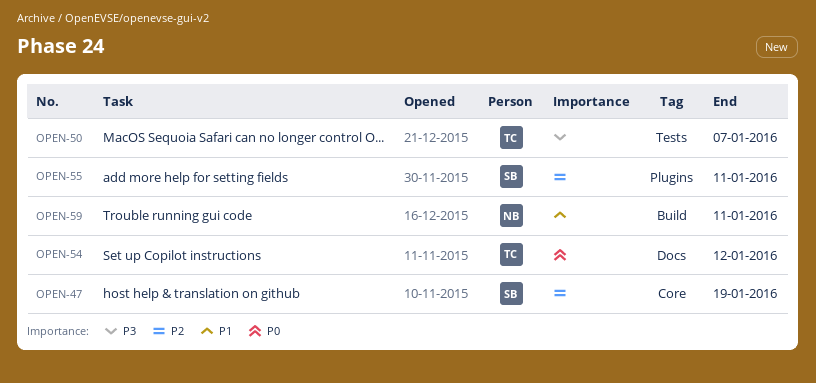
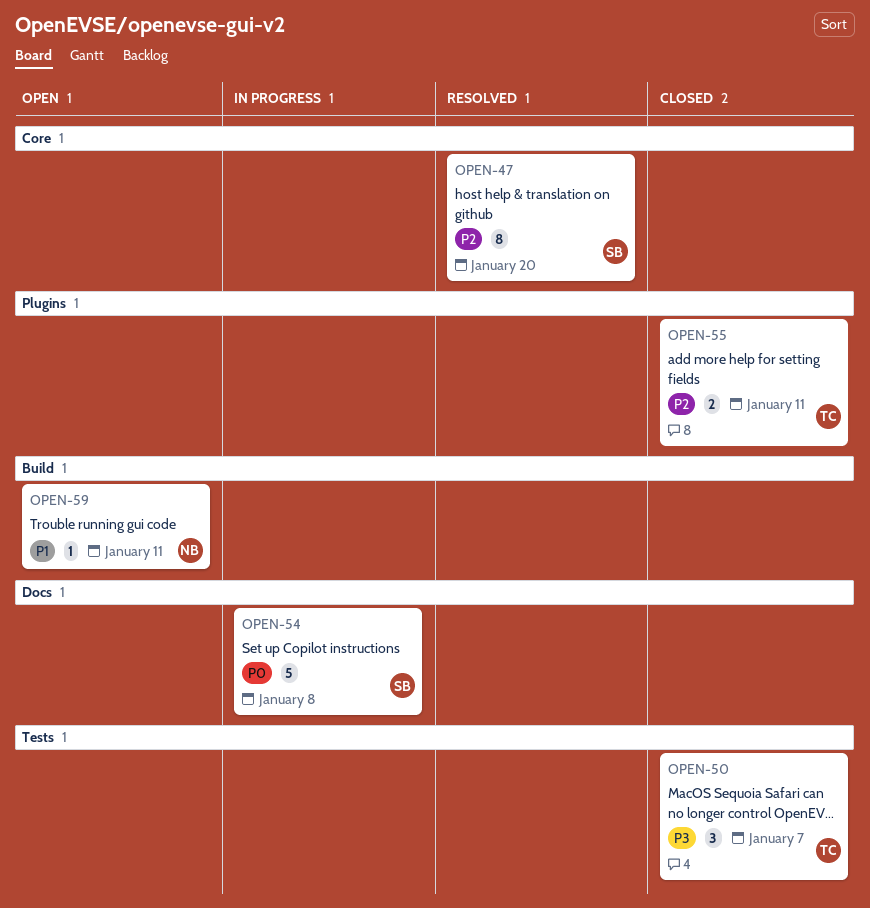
OPEN-47, due: Jan 19 -> Jan 20
OPEN-54, owner: TC -> SB
OPEN-54, due: Jan 12 -> Jan 8
OPEN-55, owner: SB -> TC

